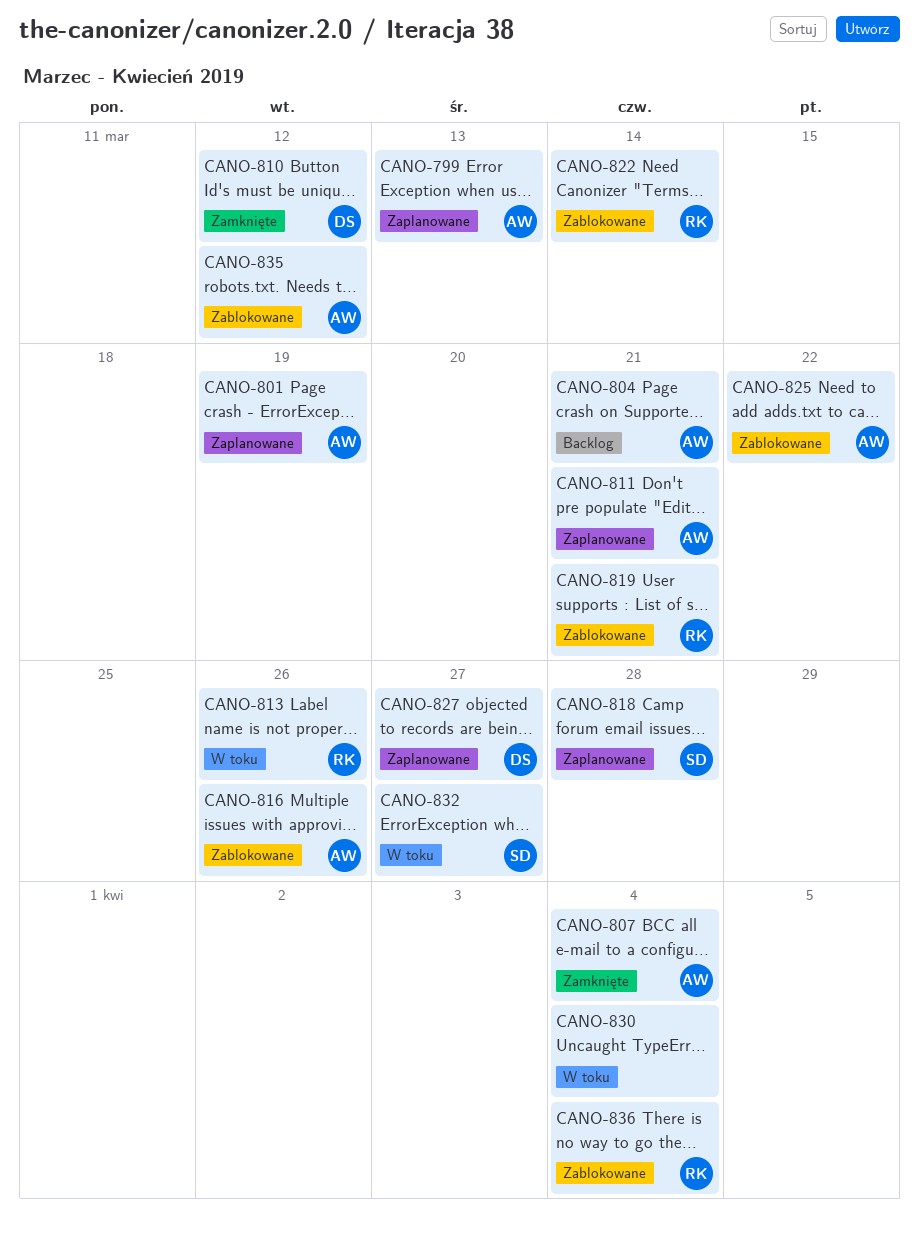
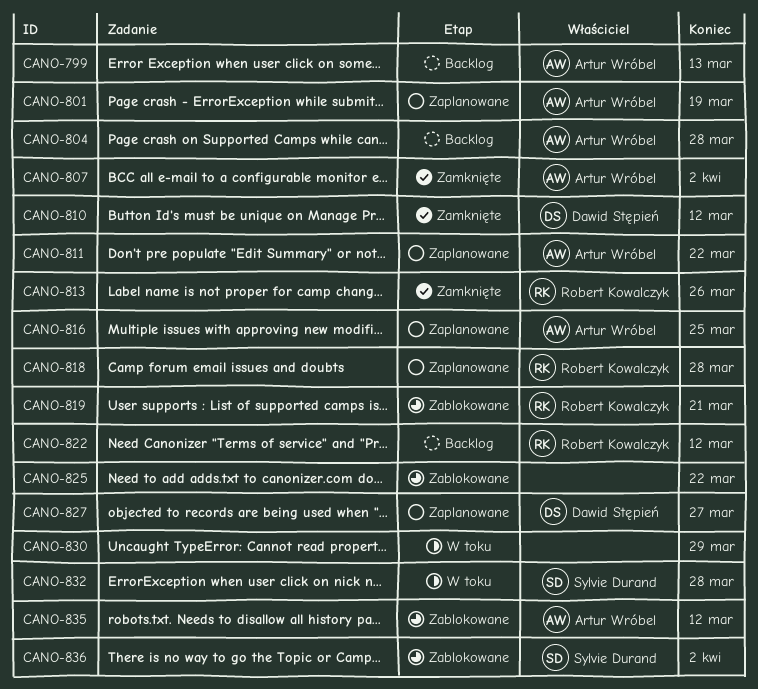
CANO-799, status: Zaplanowane -> Backlog
CANO-804, due: Mar 21 -> Mar 28
CANO-807, due: Apr 4 -> Apr 2
CANO-811, due: Mar 21 -> Mar 22
CANO-813, status: W toku -> Zamknięte
CANO-816, status: Zablokowane -> Zaplanowane
CANO-816, due: Mar 26 -> Mar 25
CANO-818, owner: Sylvie Durand -> Robert Kowalczyk
CANO-822, status: Zablokowane -> Backlog
CANO-822, due: Mar 14 -> Mar 12
CANO-825, owner: Artur Wróbel -> none
CANO-830, due: Apr 4 -> Mar 29
CANO-832, due: Mar 27 -> Mar 28
CANO-836, owner: Robert Kowalczyk -> Sylvie Durand
CANO-836, due: Apr 4 -> Apr 2

